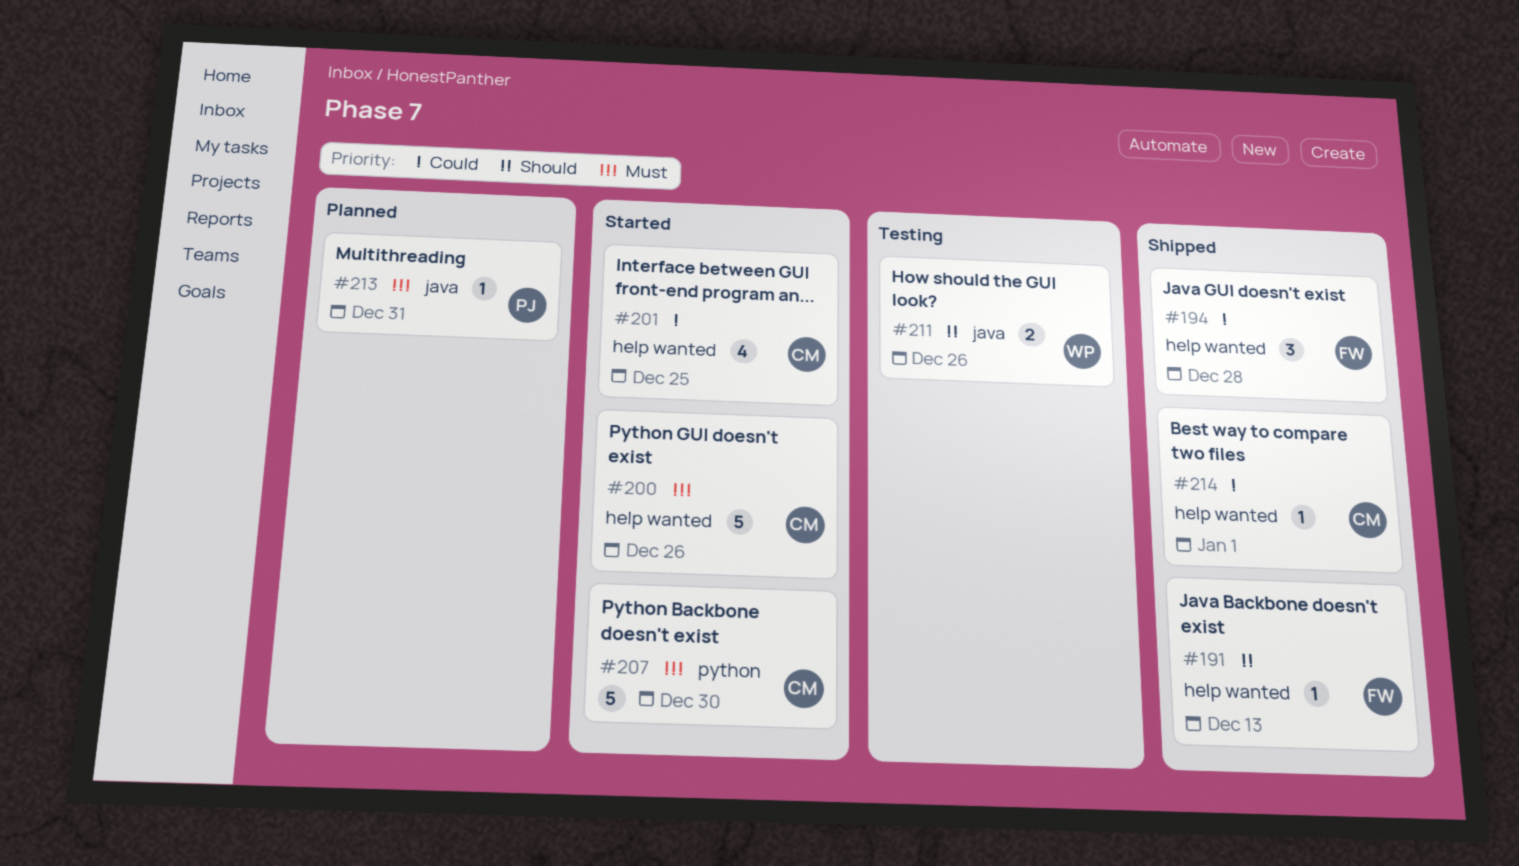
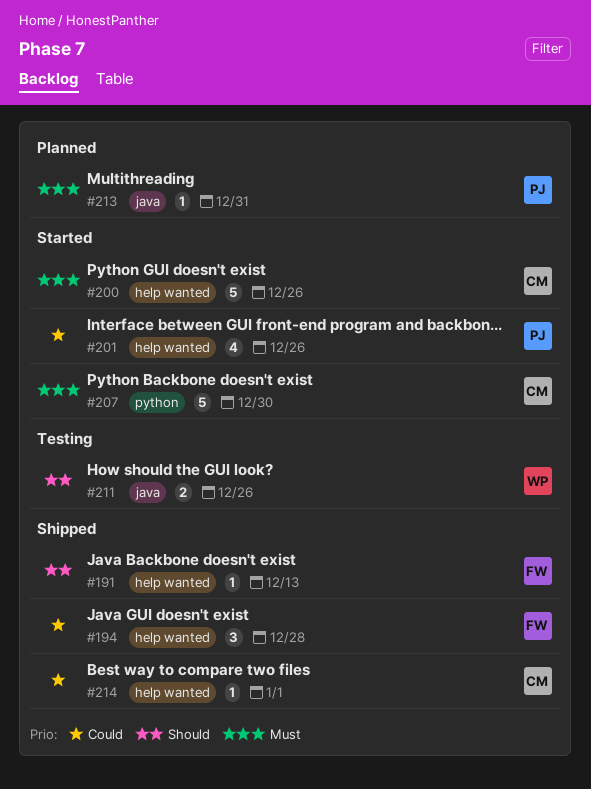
#201, owner: CM -> PJ
#201, due: Dec 25 -> Dec 26

